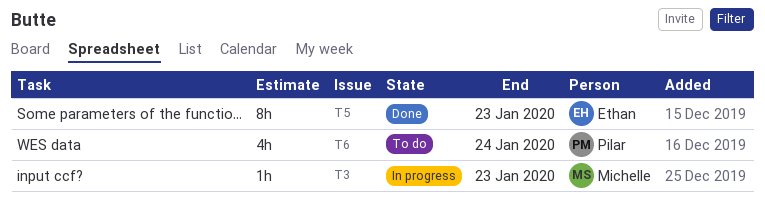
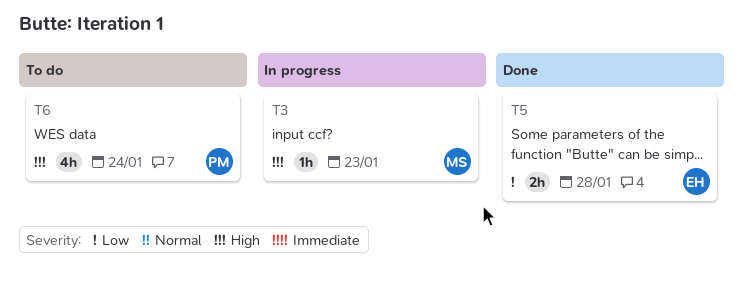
T5, estimate: 8h -> 2h
T5, due: Jan 23 -> Jan 28

